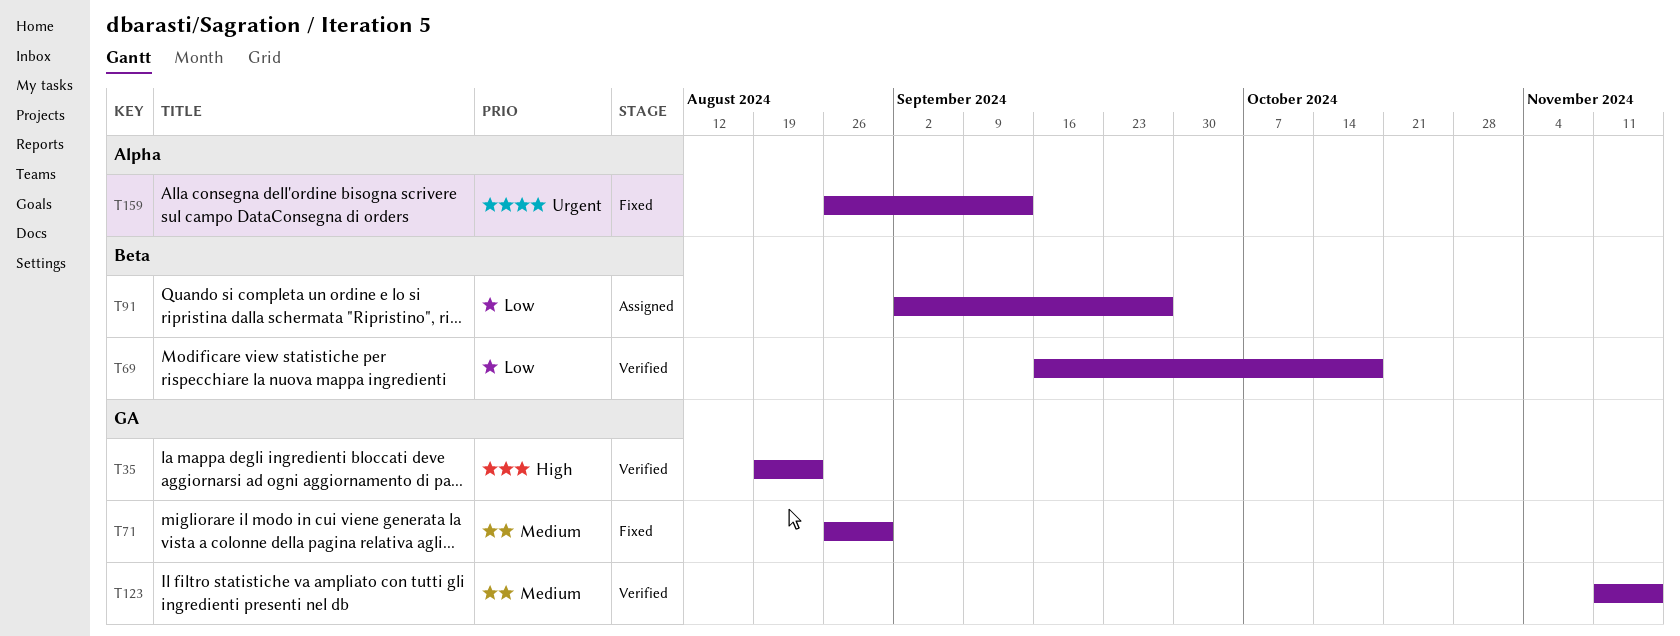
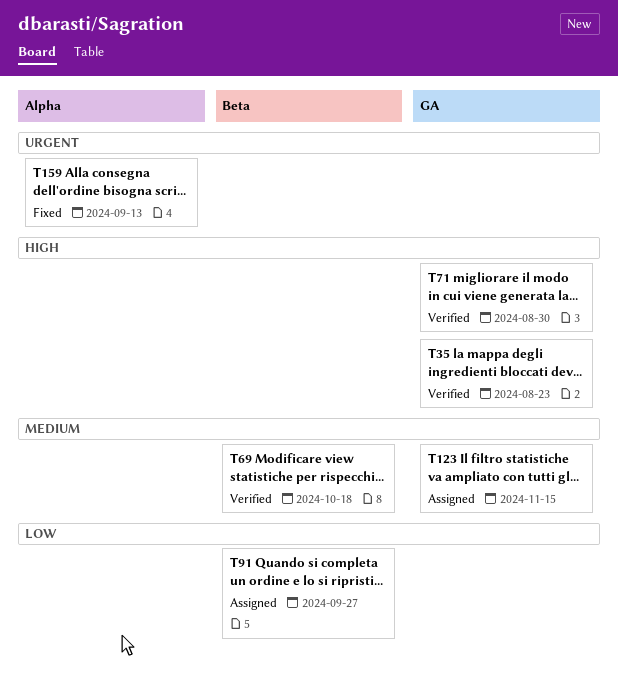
T69, priority: Low -> Medium
T71, status: Fixed -> Verified
T71, priority: Medium -> High
T123, status: Verified -> Assigned

